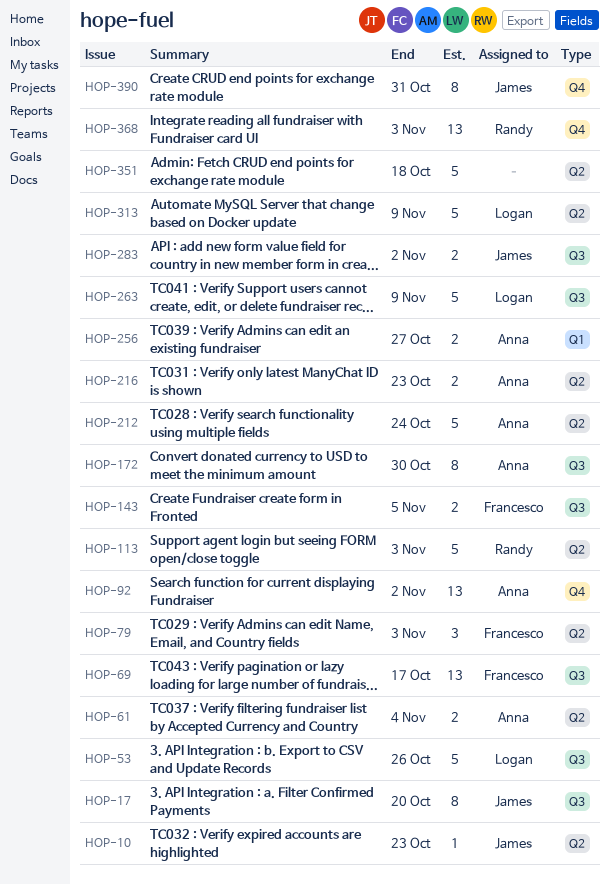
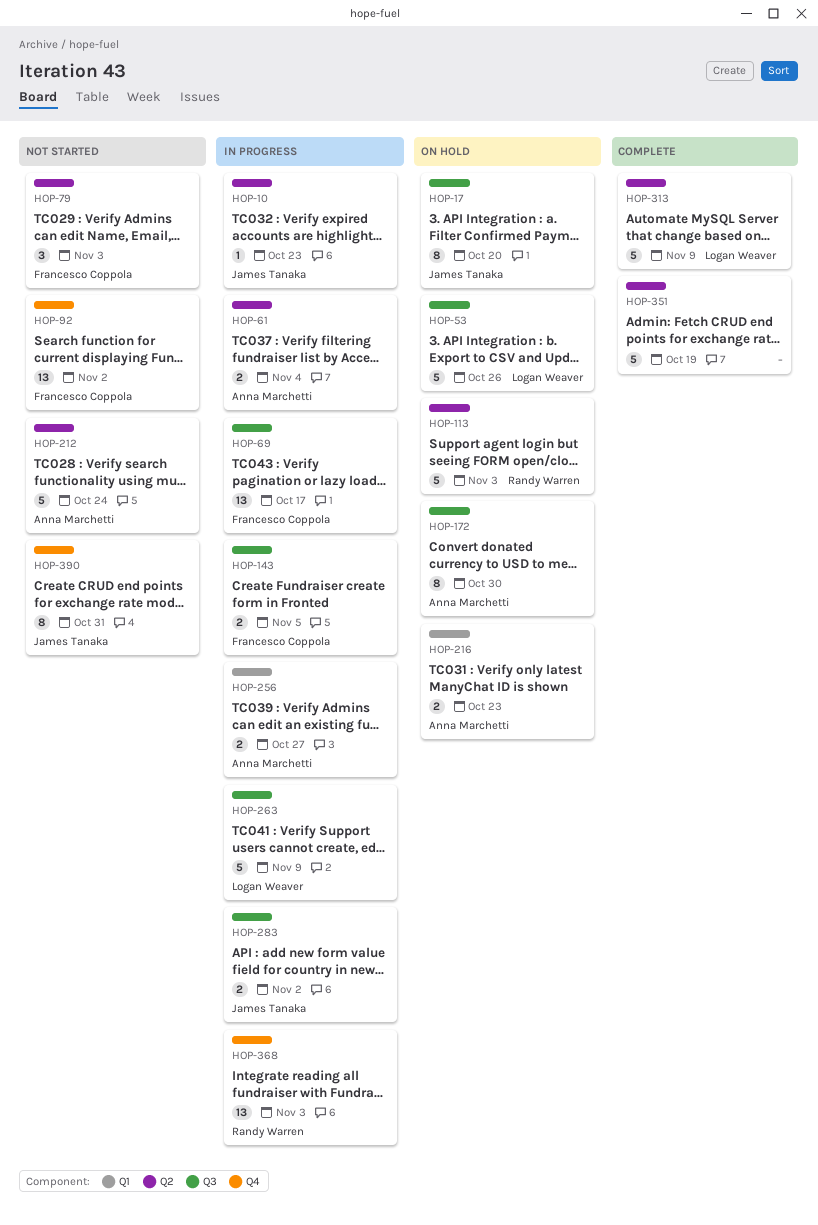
HOP-92, owner: Anna Marchetti -> Francesco Coppola
HOP-216, label: Q2 -> Q1
HOP-351, due: Oct 18 -> Oct 19

